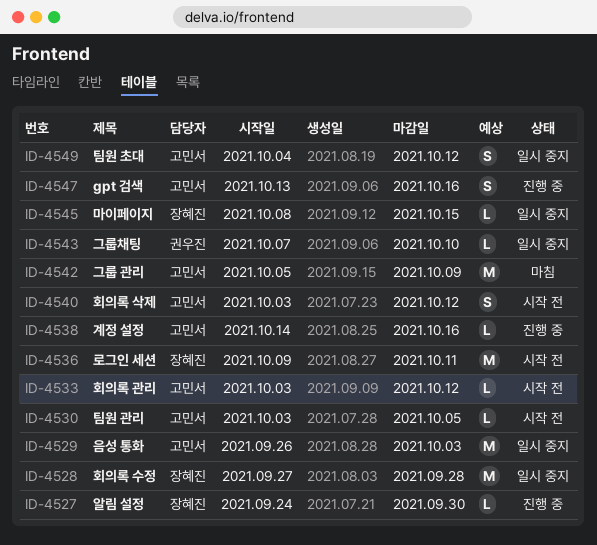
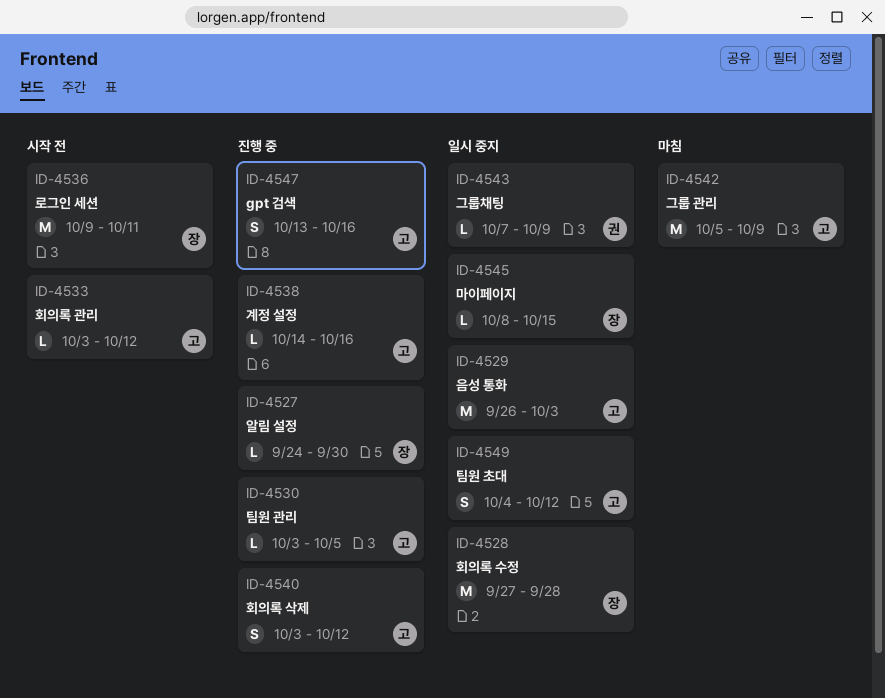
ID-4530, status: 시작 전 -> 진행 중
ID-4540, status: 시작 전 -> 진행 중
ID-4543, due: Oct 10 -> Oct 9

